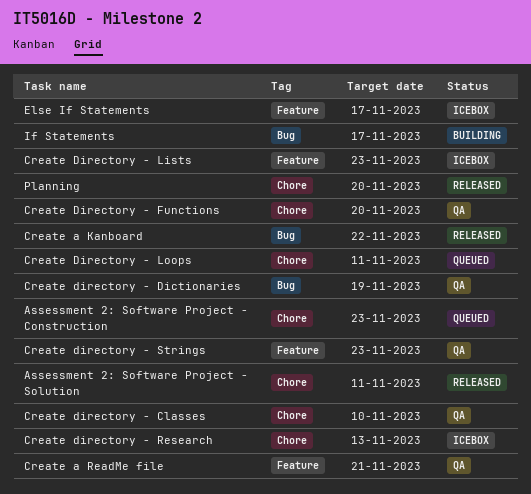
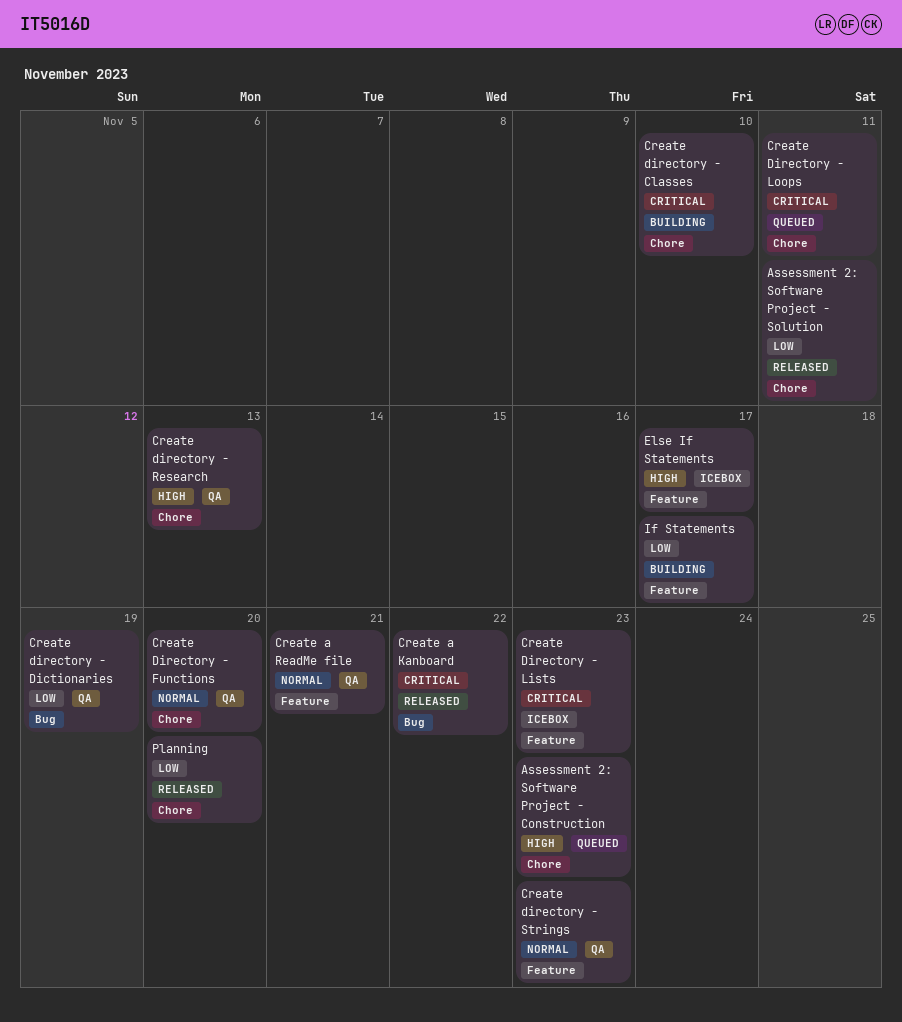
Create directory - Classes, status: QA -> Building
Create directory - Research, status: Icebox -> QA
If Statements, label: Bug -> Feature

